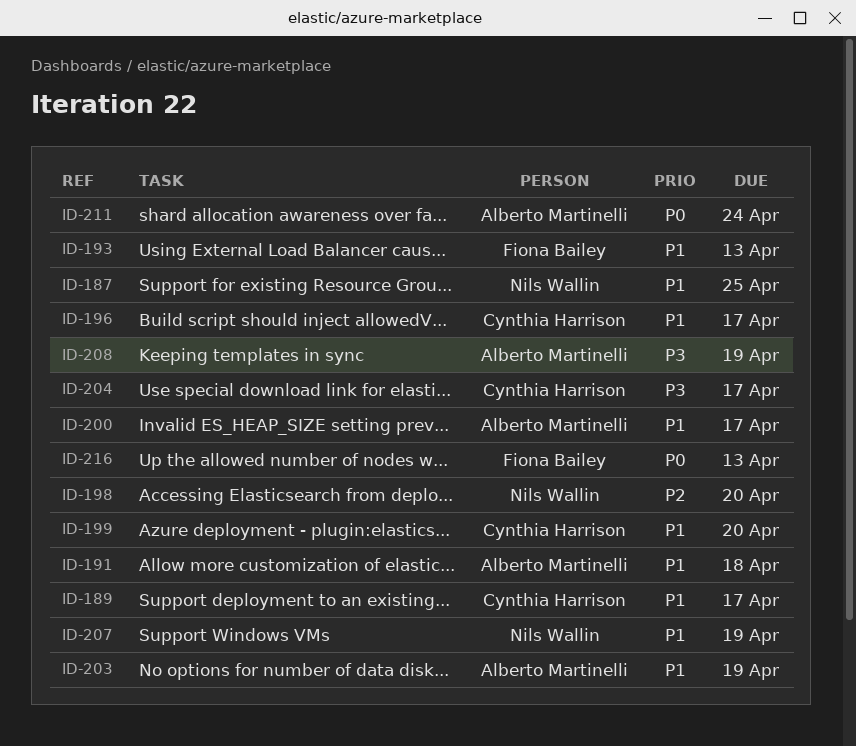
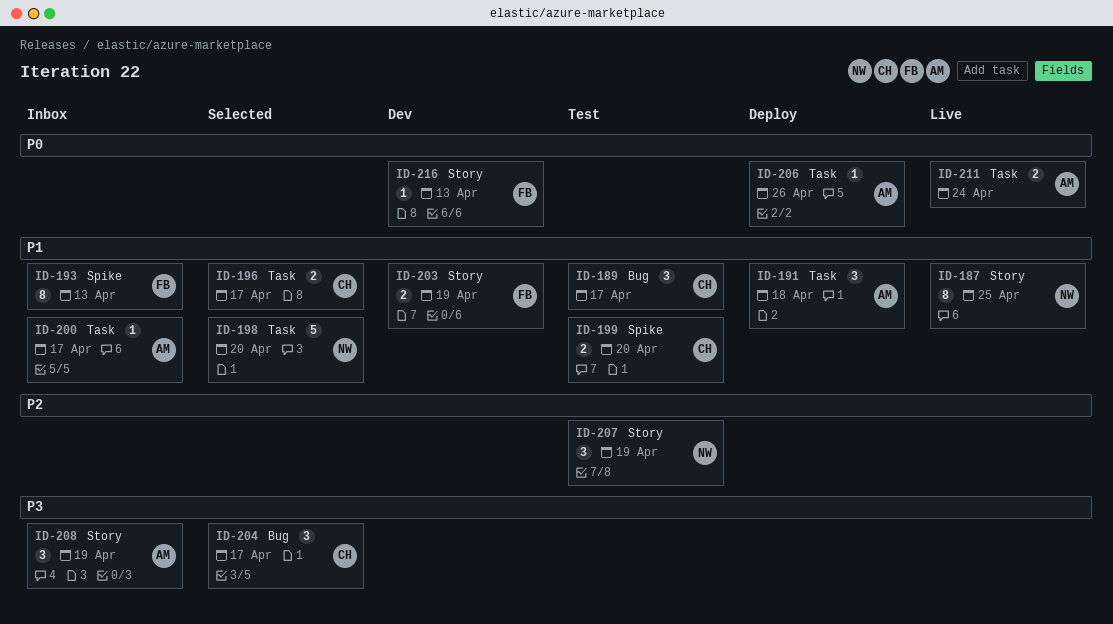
ID-198, priority: P2 -> P1
ID-203, owner: Alberto Martinelli -> Fiona Bailey
ID-206: none -> present
ID-207, priority: P1 -> P2

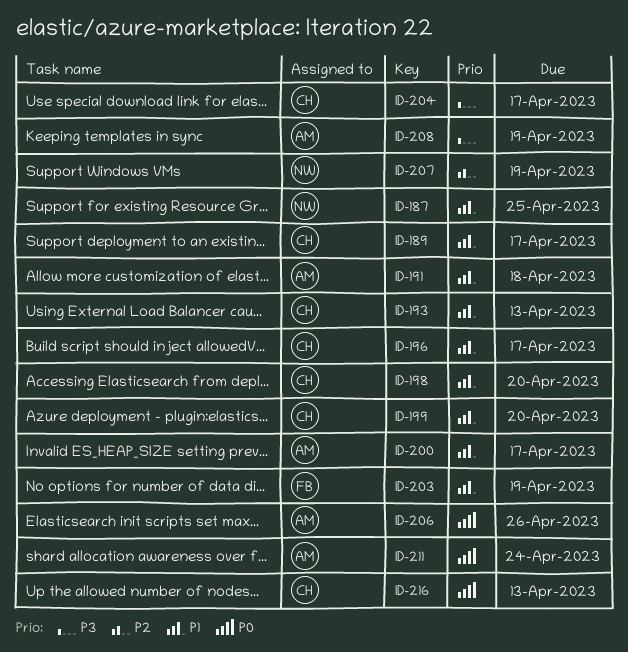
ID-193, owner: FB -> CH
ID-198, owner: NW -> CH
ID-216, owner: FB -> CH

